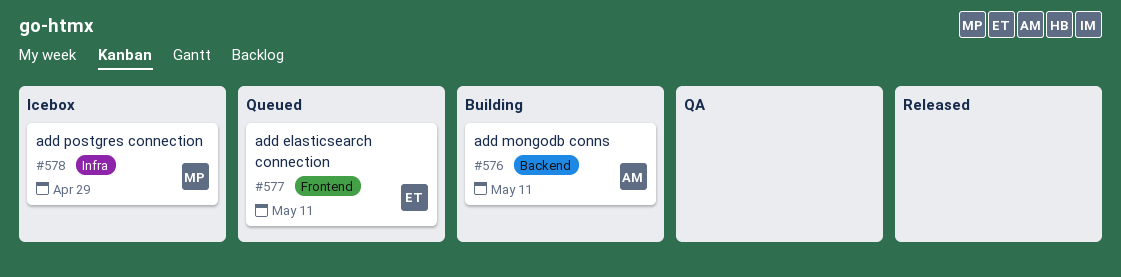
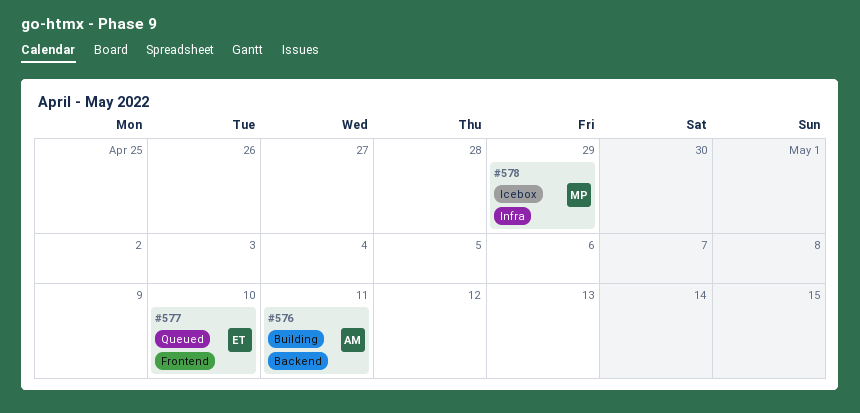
#577, due: May 11 -> May 10

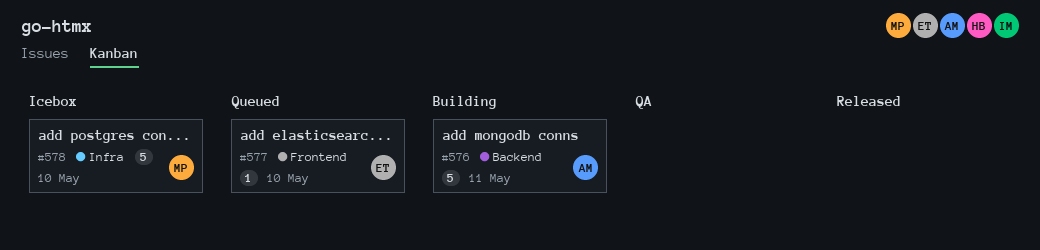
#578, due: Apr 29 -> May 10

